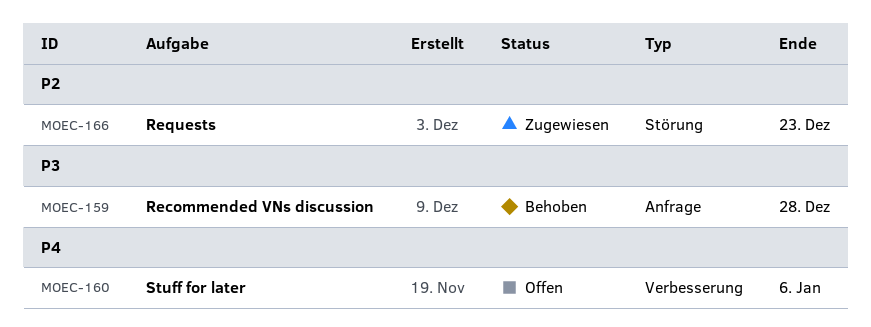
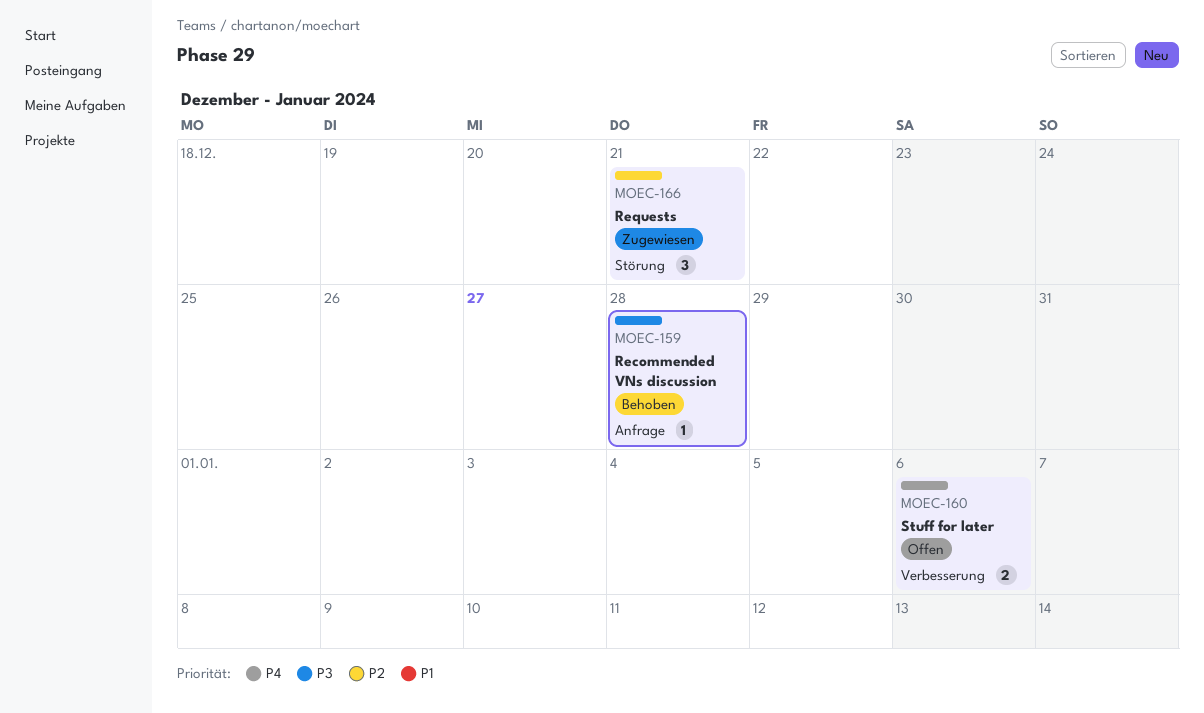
MOEC-166, due: Dec 23 -> Dec 21

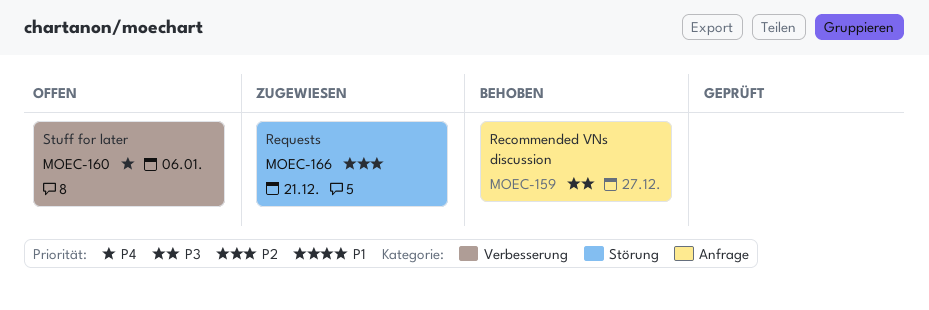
MOEC-159, due: Dec 28 -> Dec 27

